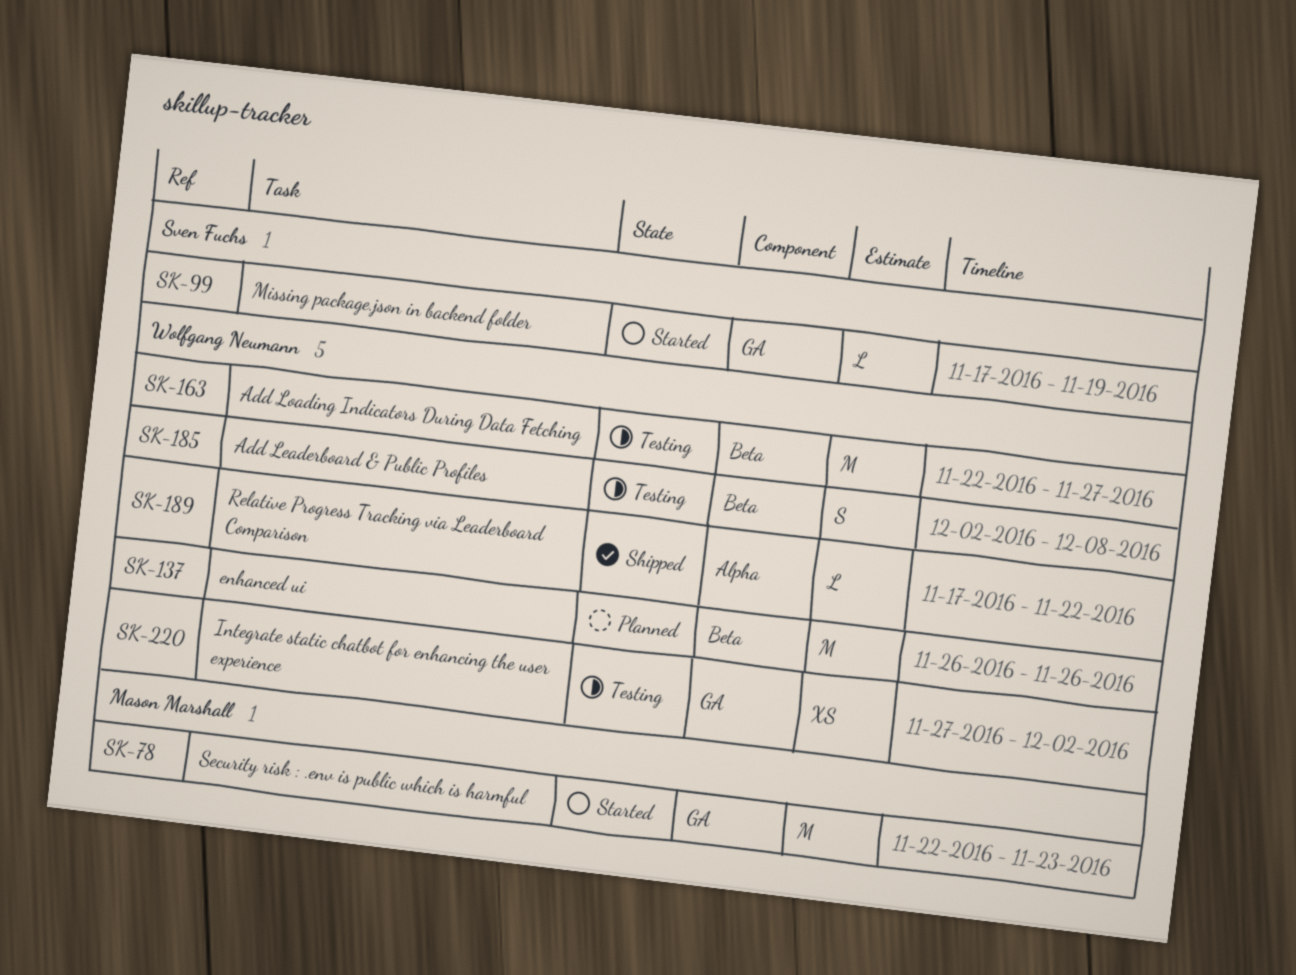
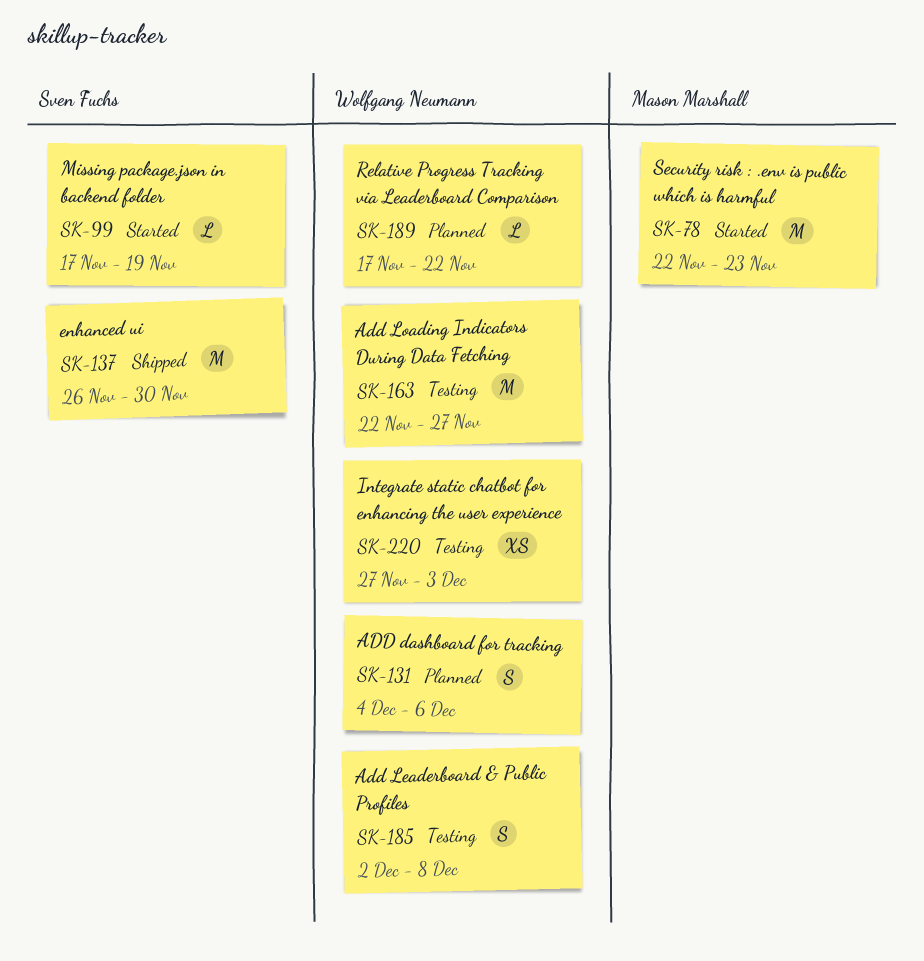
SK-131: none -> present
SK-137, status: Planned -> Shipped
SK-137, owner: Wolfgang Neumann -> Sven Fuchs
SK-137, due: Nov 26 -> Nov 30
SK-189, status: Shipped -> Planned
SK-220, due: Dec 2 -> Dec 3

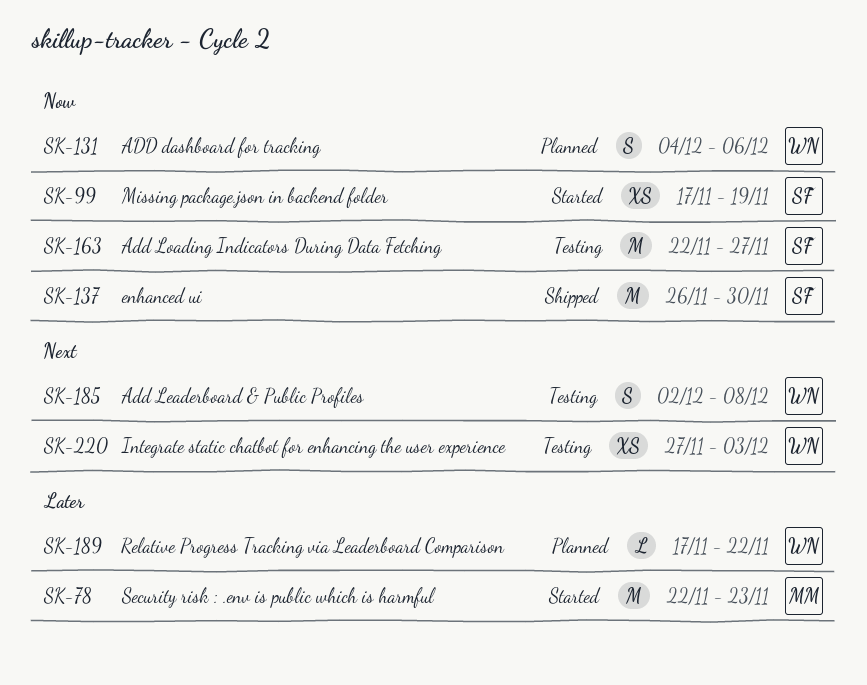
SK-99, estimate: L -> XS
SK-163, owner: Wolfgang Neumann -> Sven Fuchs

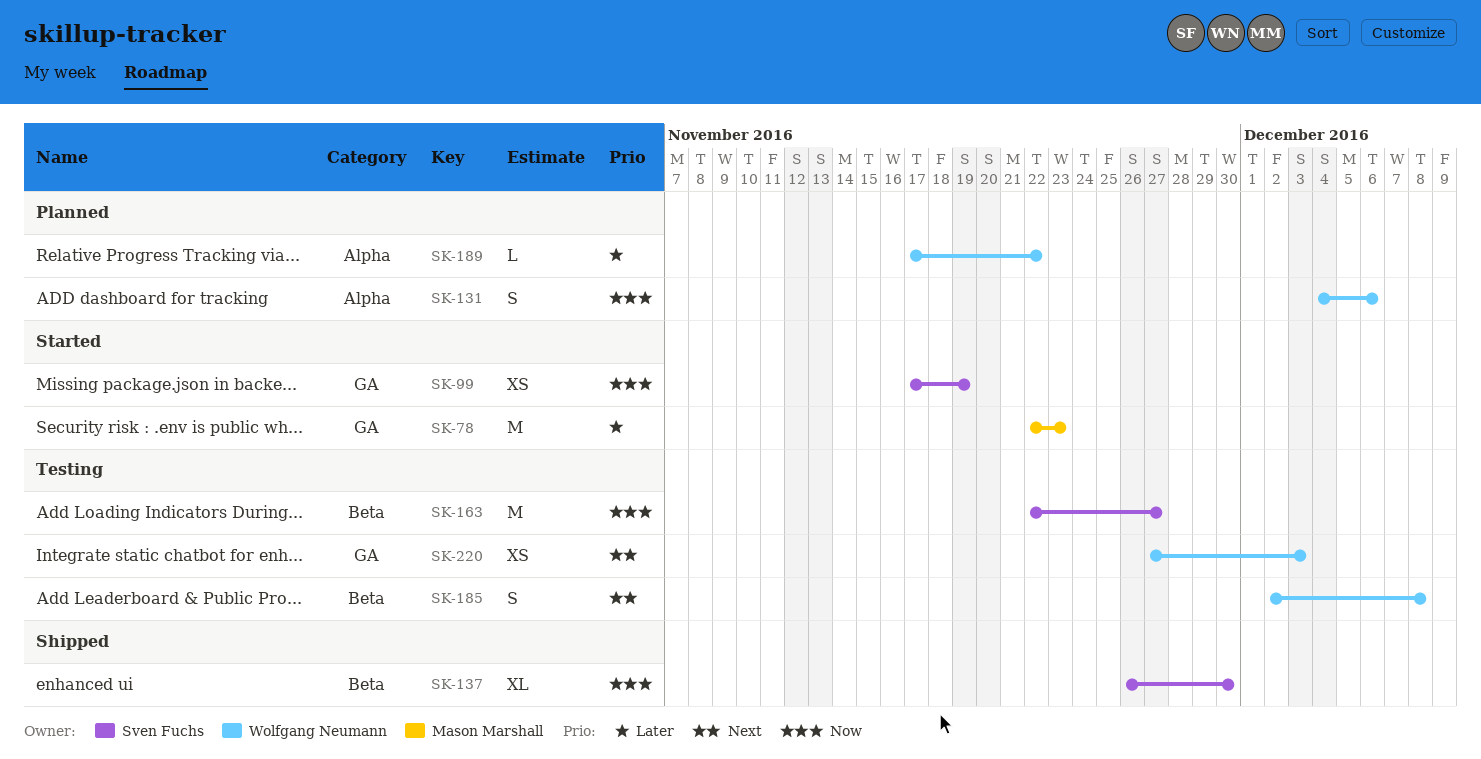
SK-137, estimate: M -> XL

